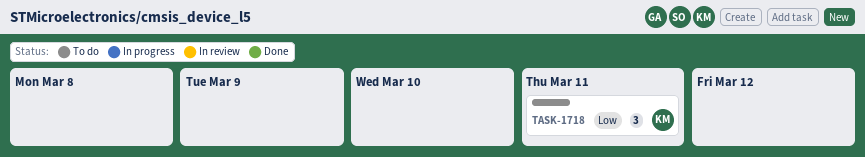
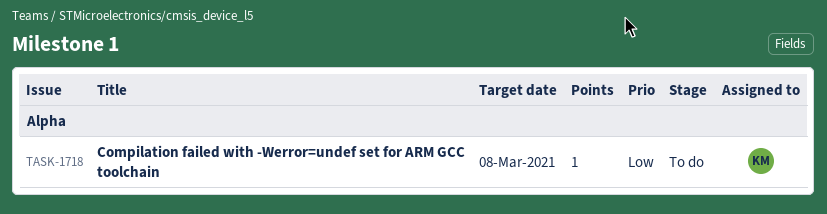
TASK-1718, estimate: 3 -> 1
TASK-1718, due: Mar 11 -> Mar 8

